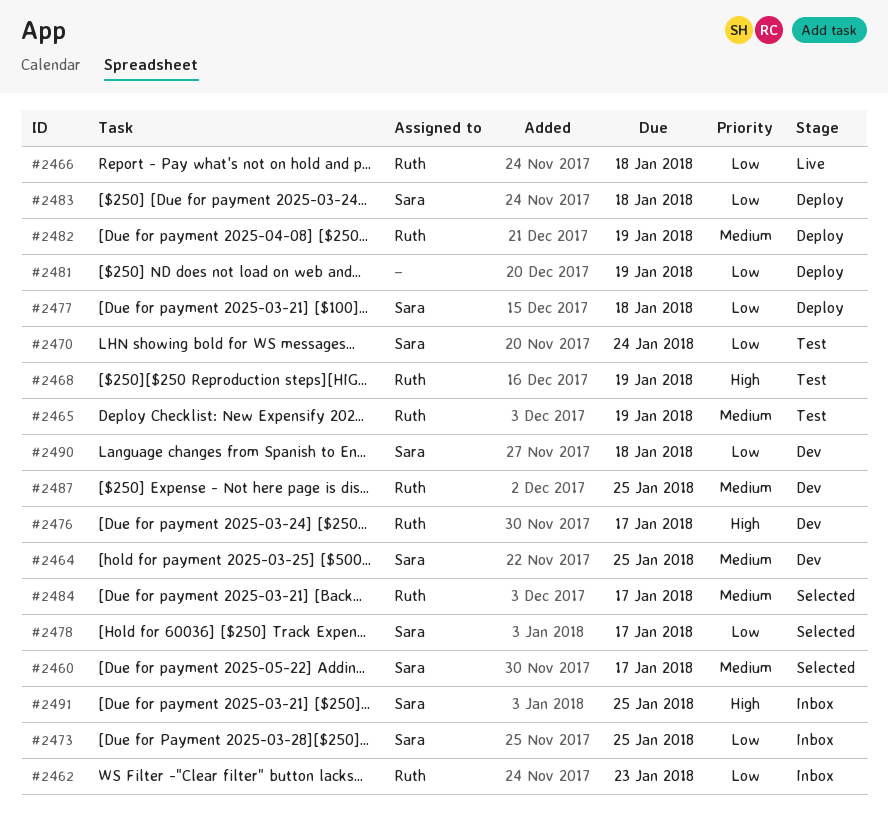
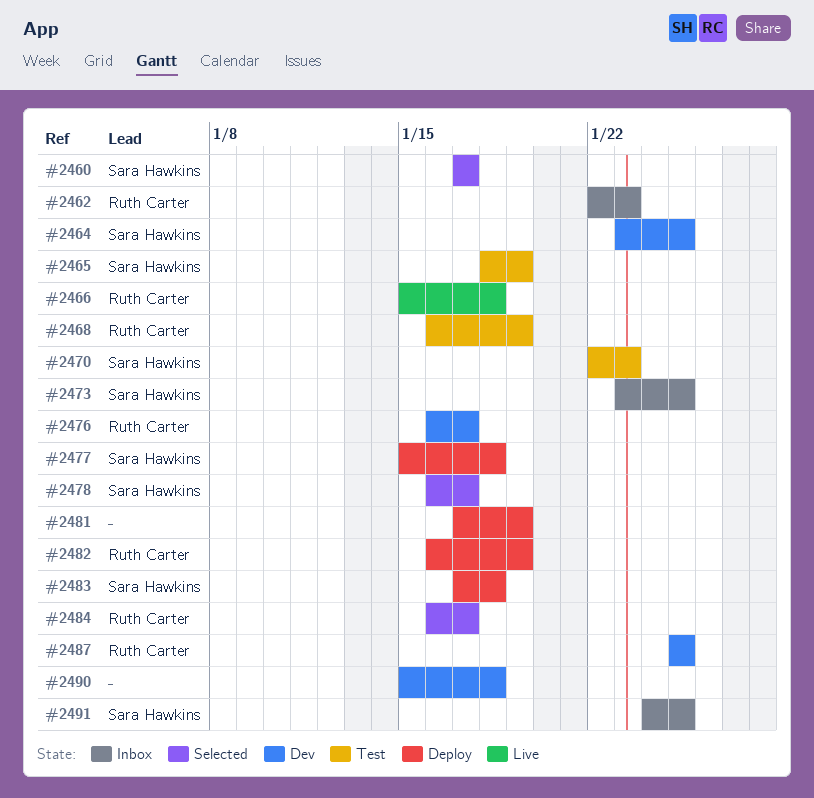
#2465, owner: Ruth Carter -> Sara Hawkins
#2470, due: Jan 24 -> Jan 23
#2490, owner: Sara Hawkins -> none

